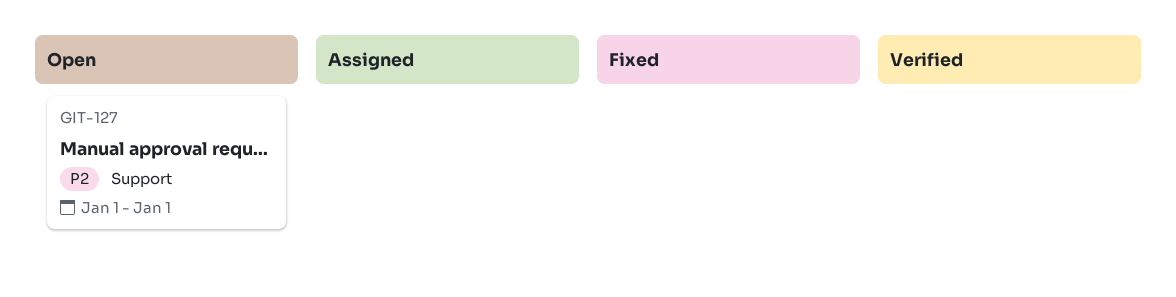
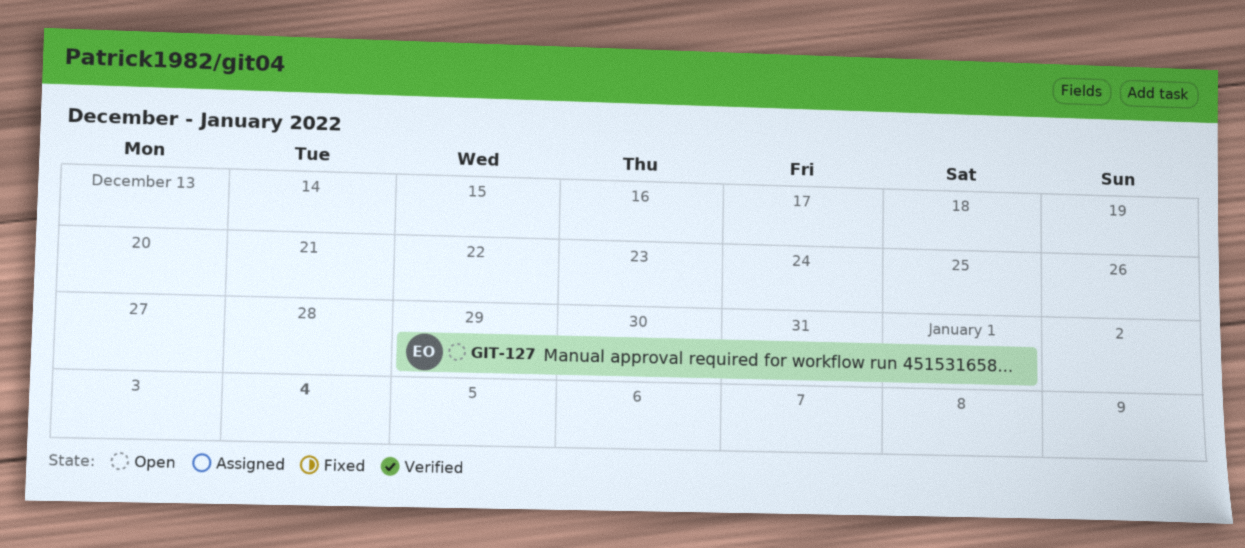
GIT-127, start: Jan 1 -> Dec 29

